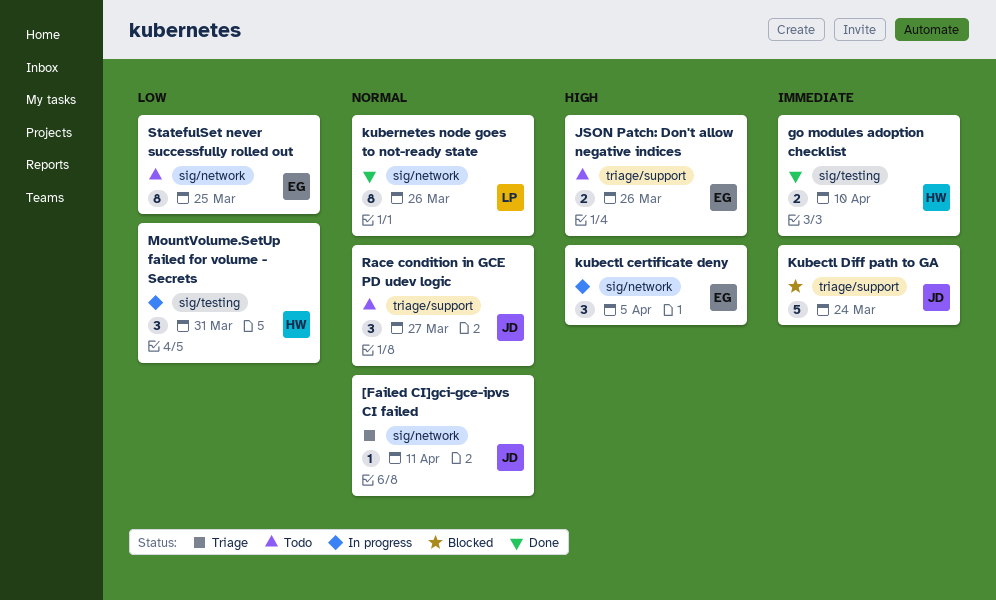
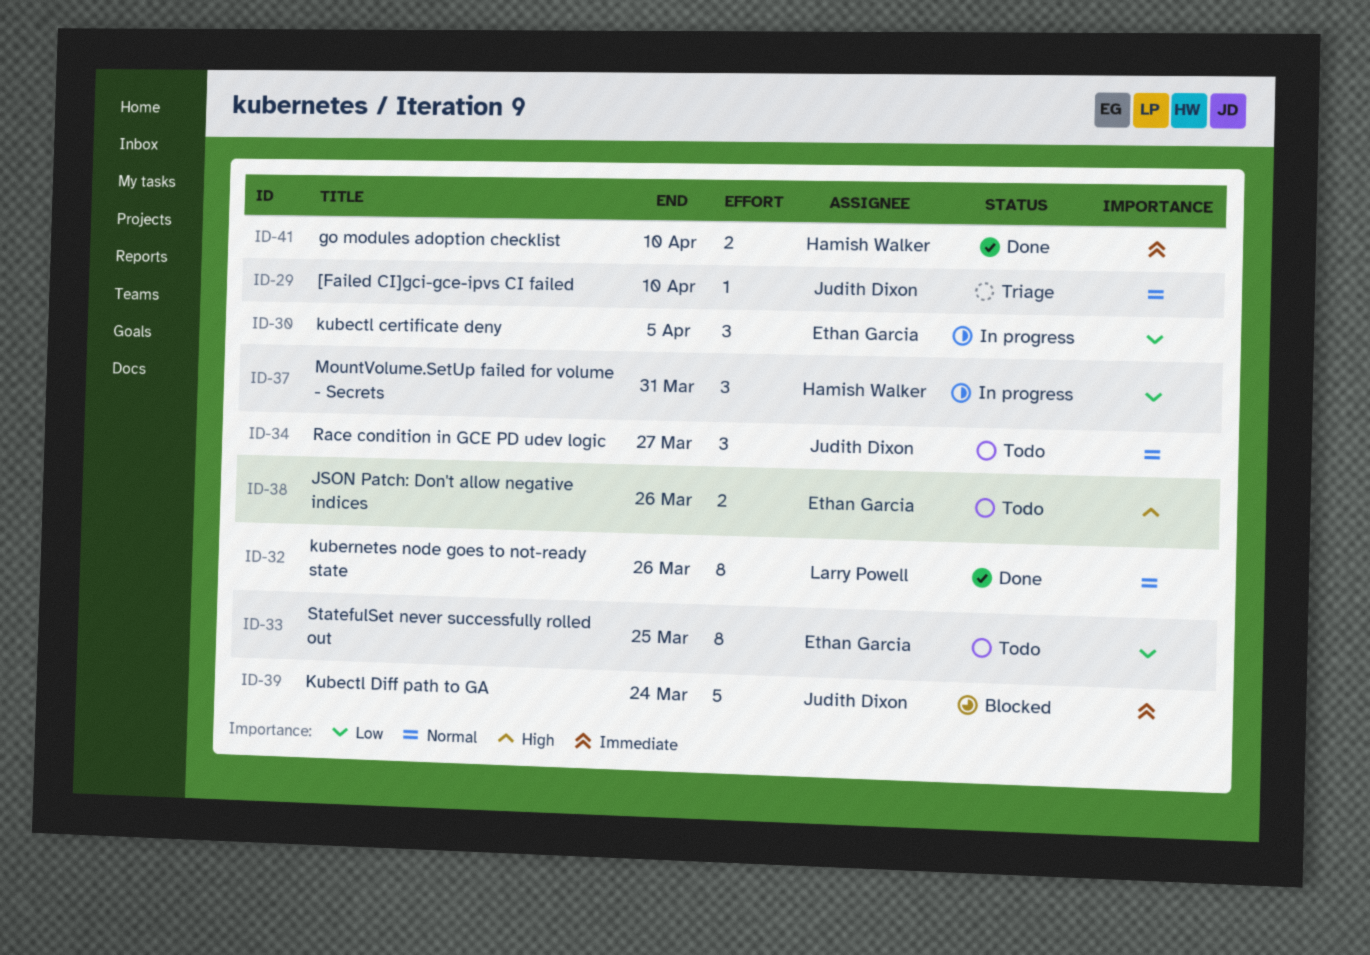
[Failed CI]gci-gce-ipvs CI failed, due: Apr 11 -> Apr 10
kubectl certificate deny, priority: High -> Low

